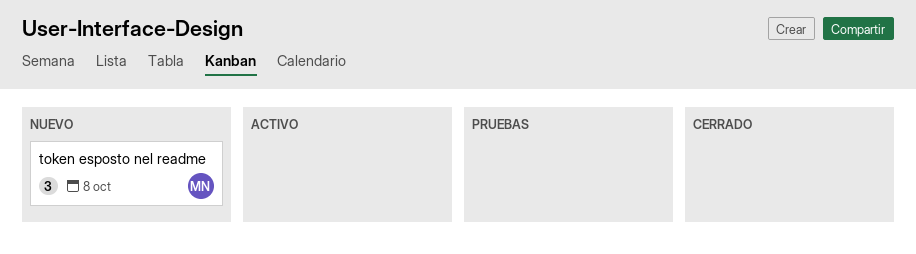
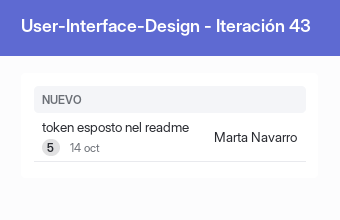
token esposto nel readme, estimate: 3 -> 5
token esposto nel readme, due: Oct 8 -> Oct 14

